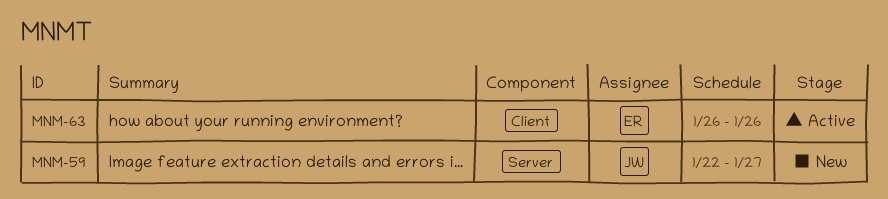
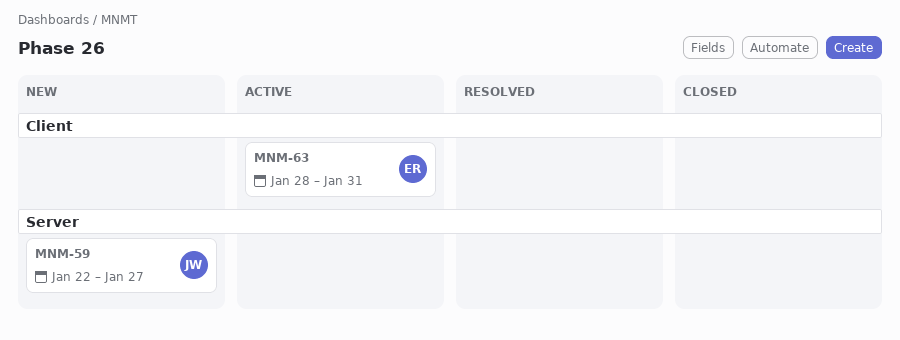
MNM-63, start: Jan 26 -> Jan 28
MNM-63, due: Jan 26 -> Jan 31

